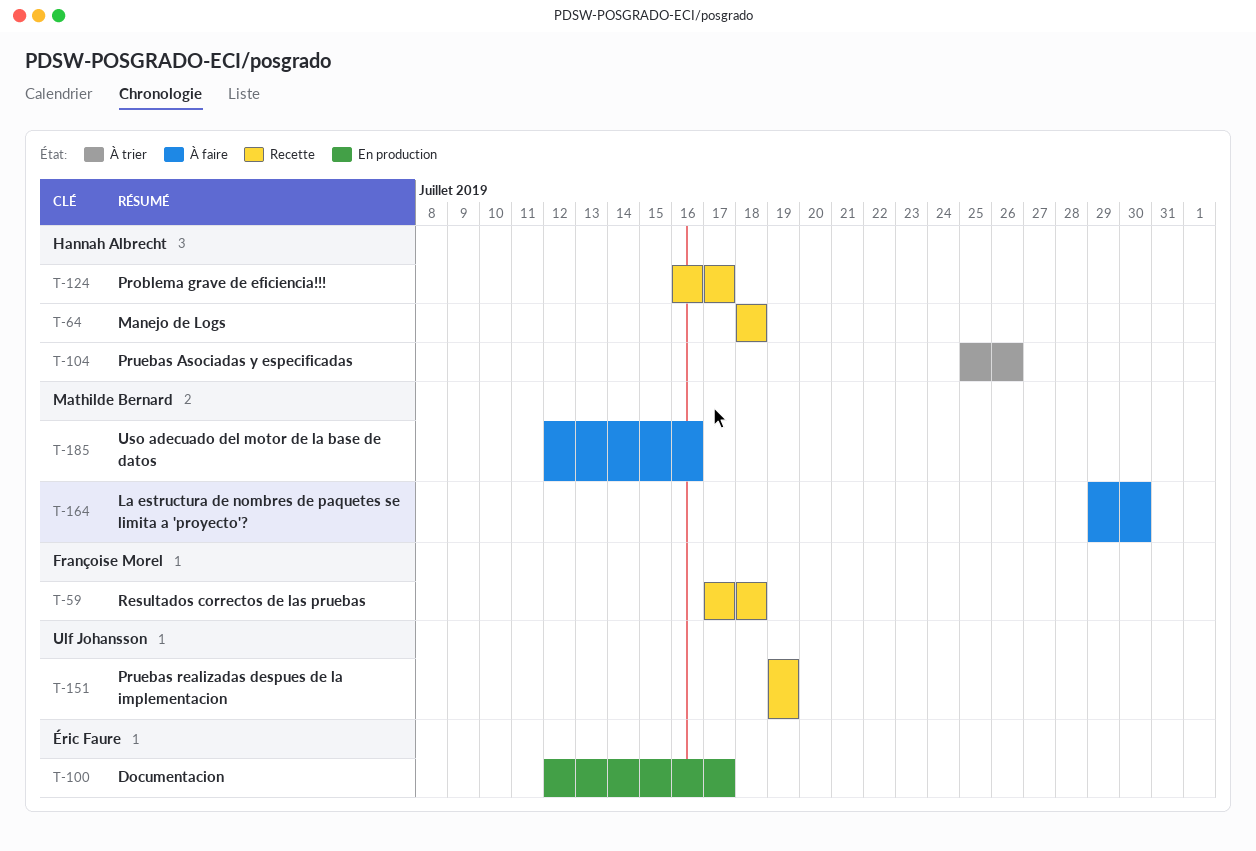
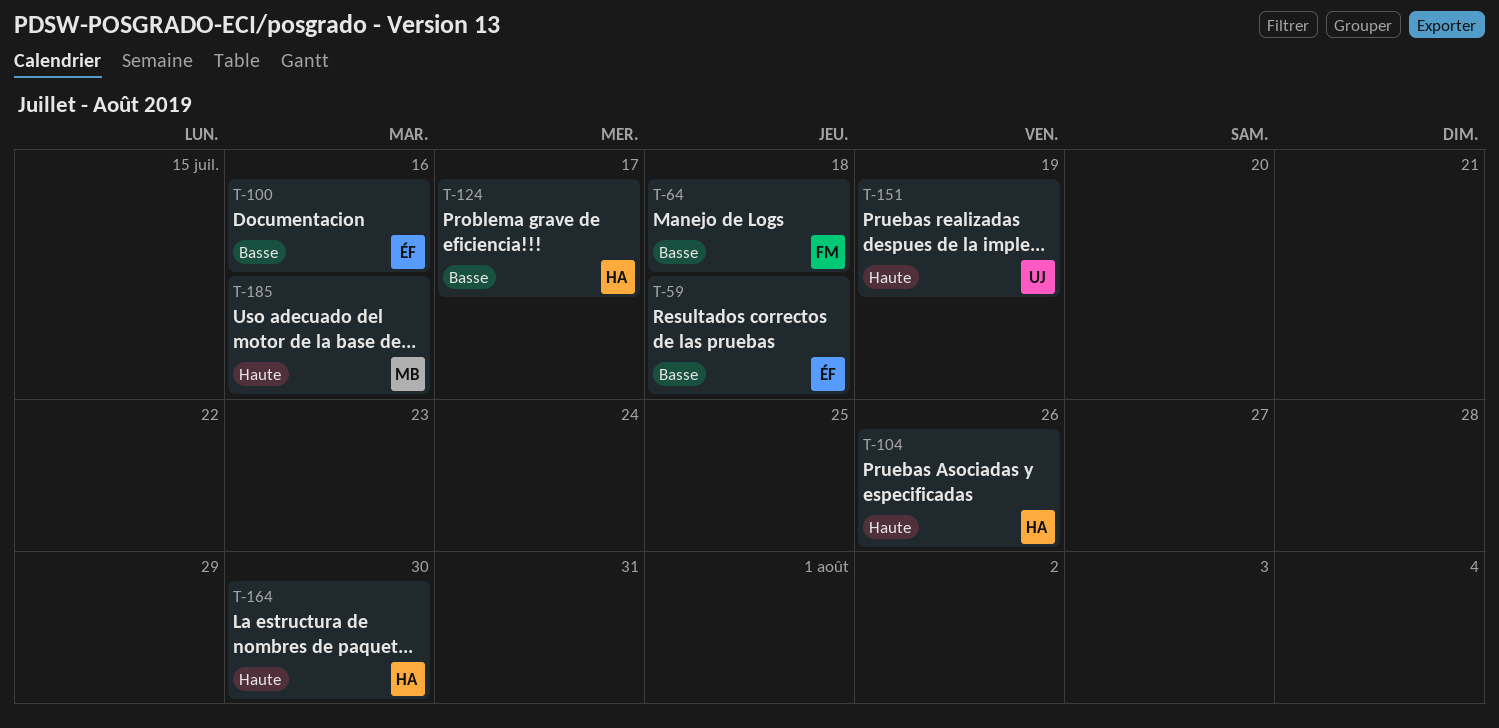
T-59, owner: Françoise Morel -> Éric Faure
T-64, owner: Hannah Albrecht -> Françoise Morel
T-100, due: Jul 17 -> Jul 16
T-164, owner: Mathilde Bernard -> Hannah Albrecht

